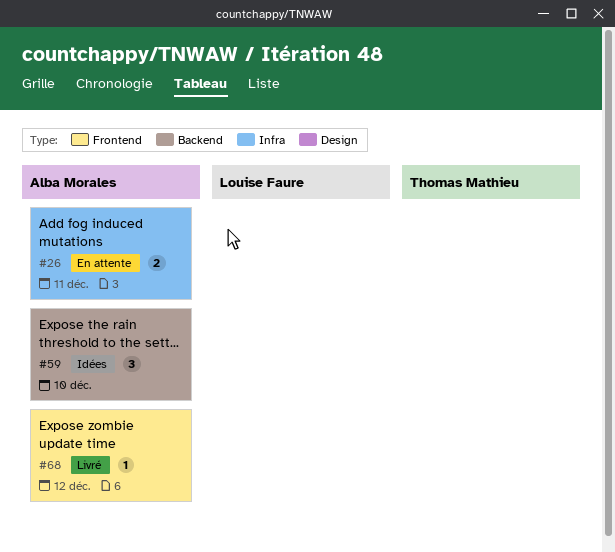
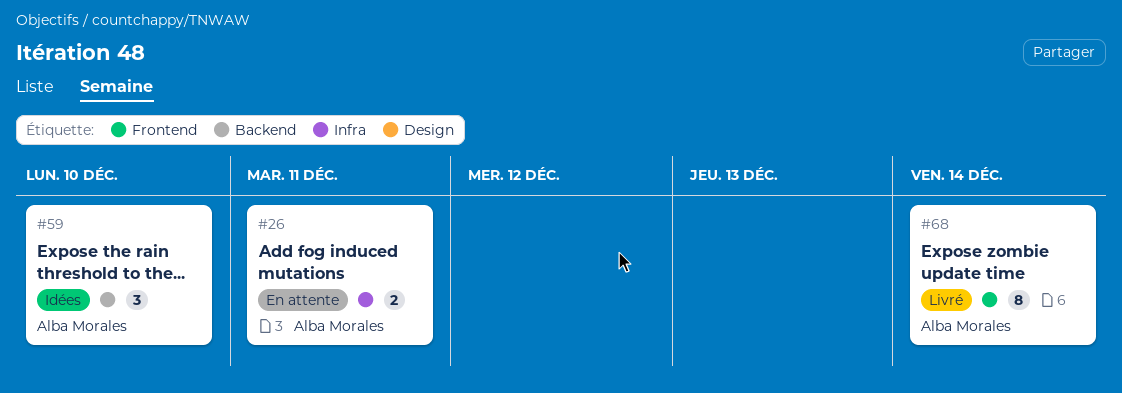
#68, estimate: 1 -> 8
#68, due: Dec 12 -> Dec 14

